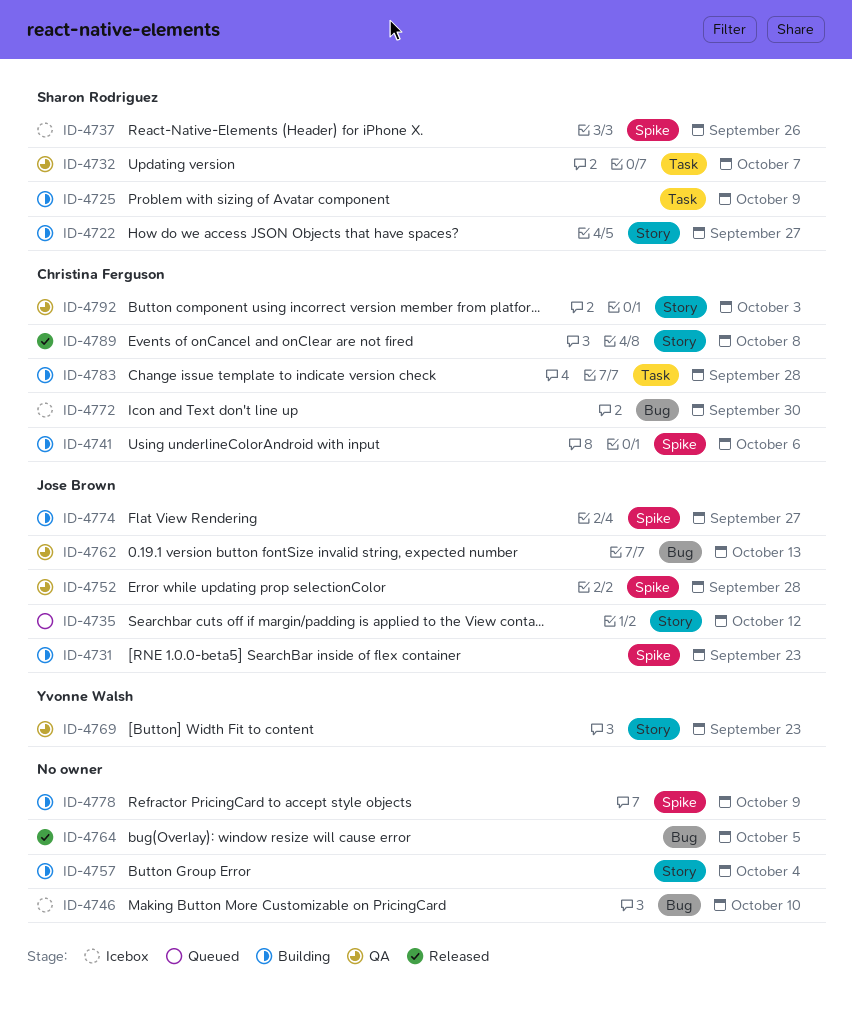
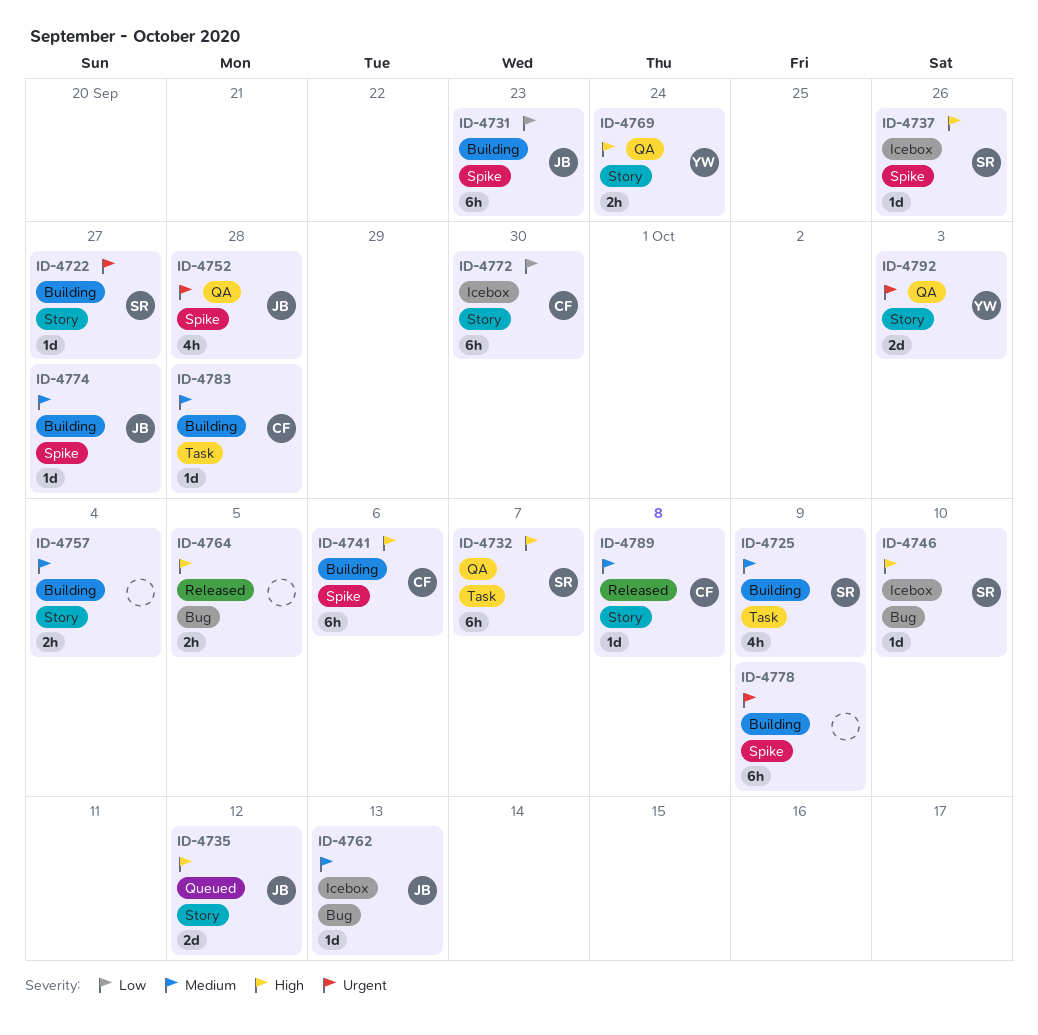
ID-4746, owner: none -> Sharon Rodriguez
ID-4762, status: QA -> Icebox
ID-4769, due: Sep 23 -> Sep 24
ID-4772, label: Bug -> Story
ID-4792, owner: Christina Ferguson -> Yvonne Walsh

